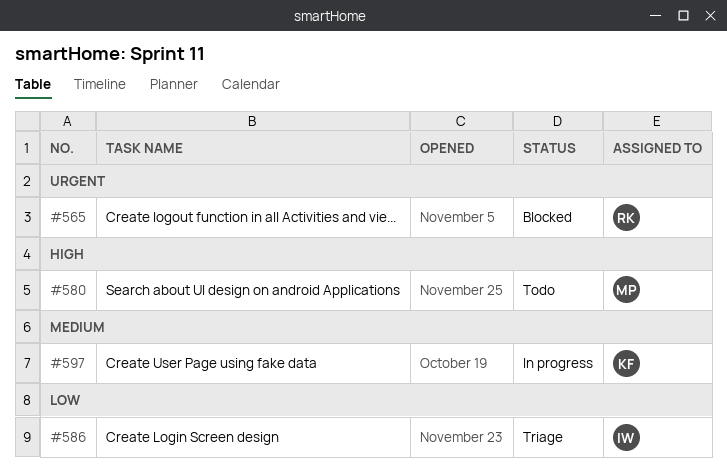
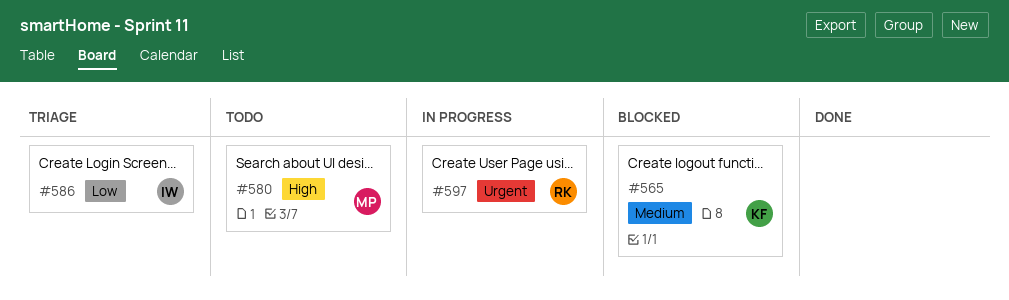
#565, owner: RK -> KF
#565, priority: Urgent -> Medium
#597, owner: KF -> RK
#597, priority: Medium -> Urgent

